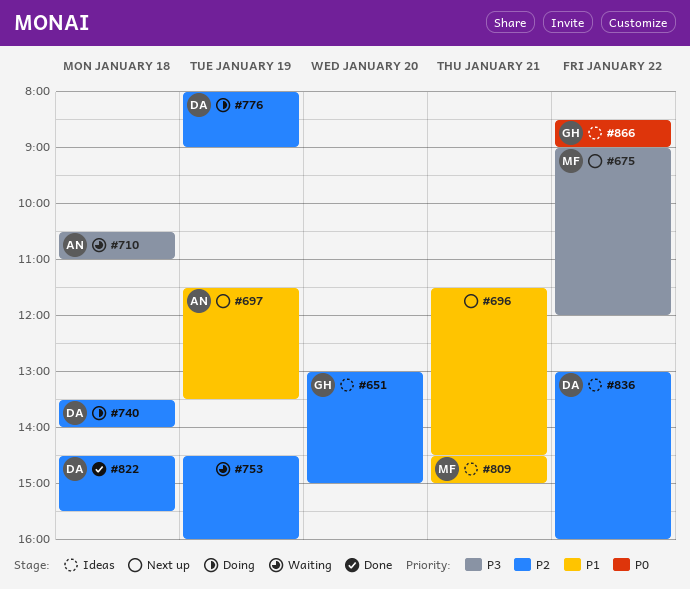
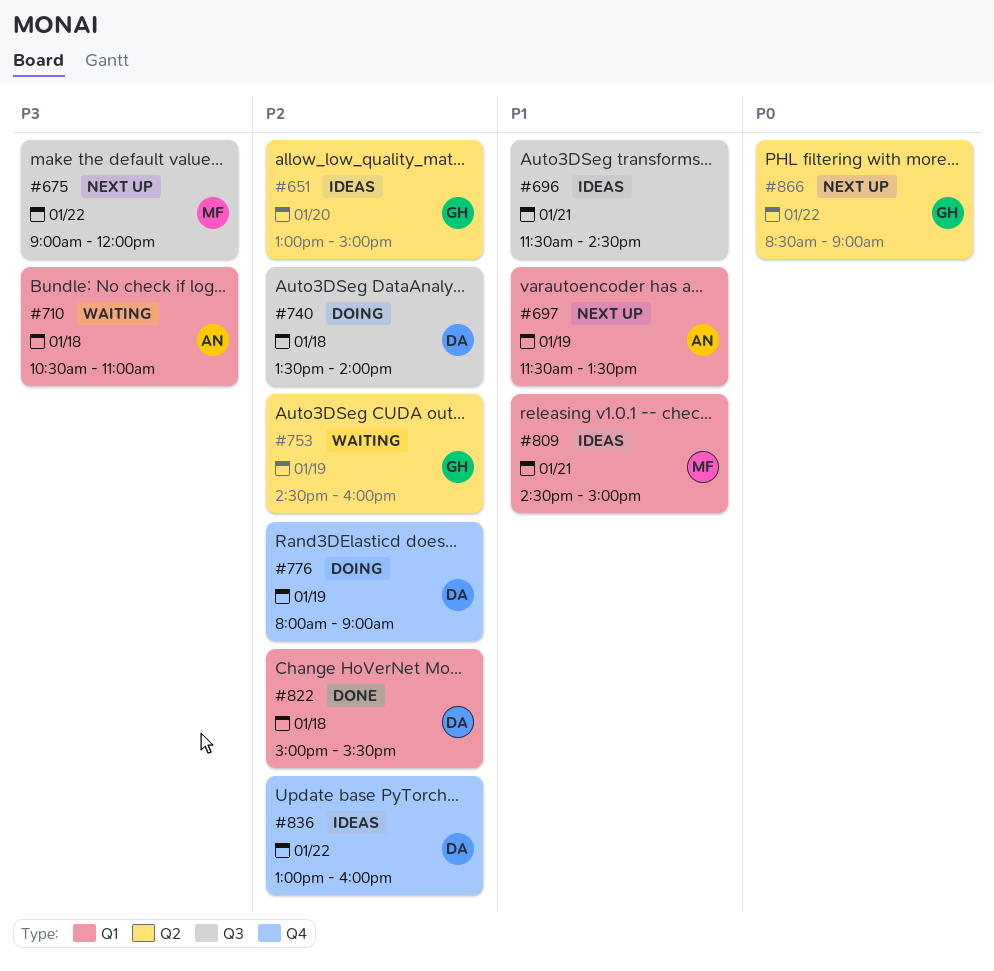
#696, status: Next up -> Ideas
#753, owner: none -> GH
#822, begins: 14:30 -> 15:00
#866, status: Ideas -> Next up

